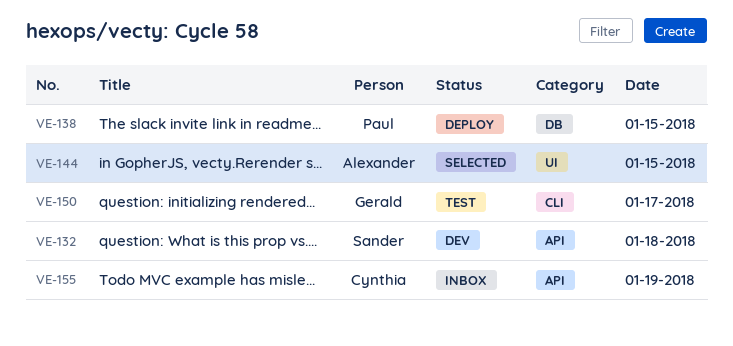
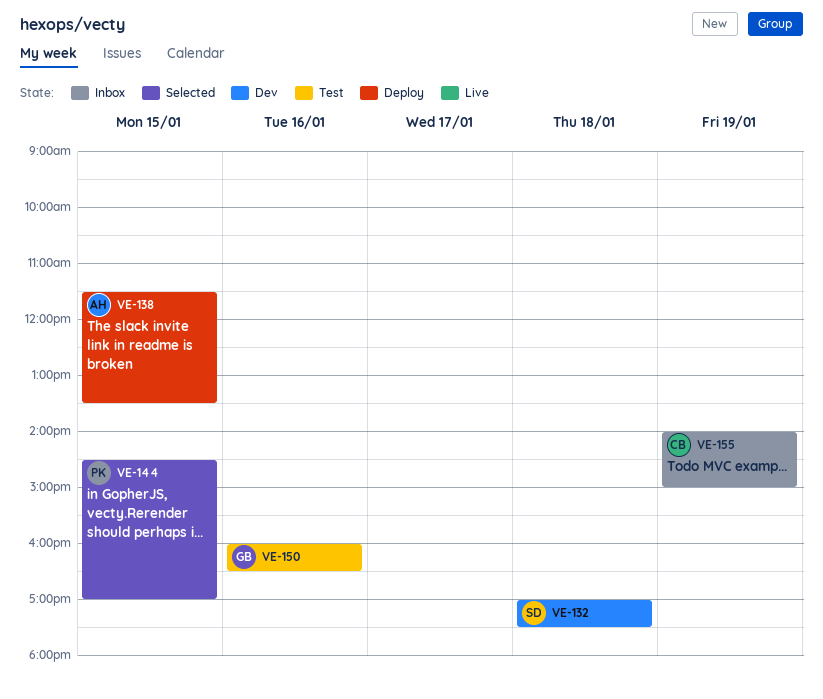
VE-138, owner: Paul -> Alexander
VE-144, owner: Alexander -> Paul
VE-150, day: Jan 17 -> Jan 16

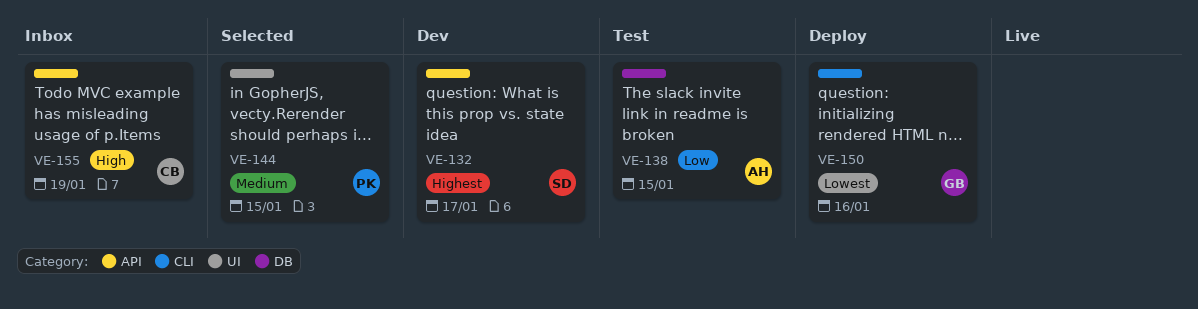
VE-132, day: Jan 18 -> Jan 17
VE-138, status: Deploy -> Test
VE-150, status: Test -> Deploy

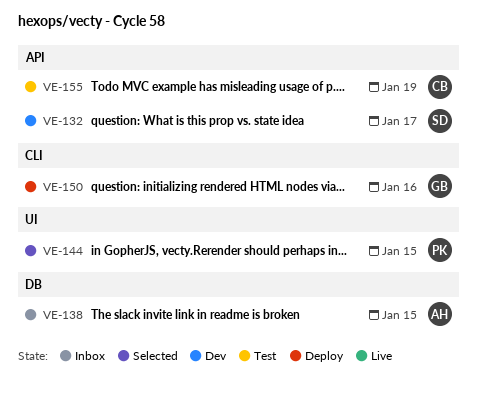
VE-138, status: Test -> Inbox
VE-155, status: Inbox -> Test

